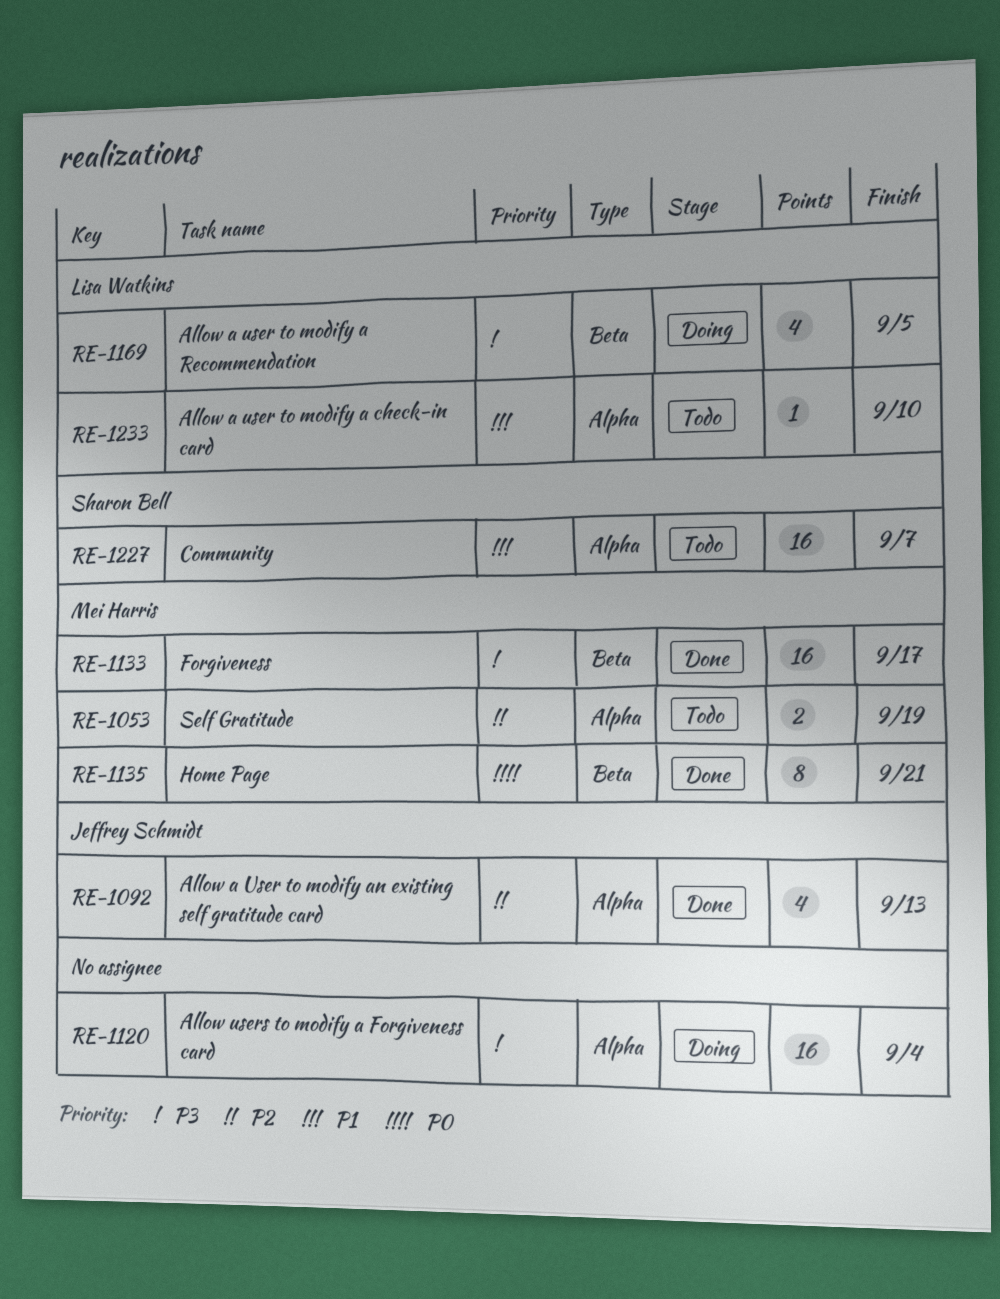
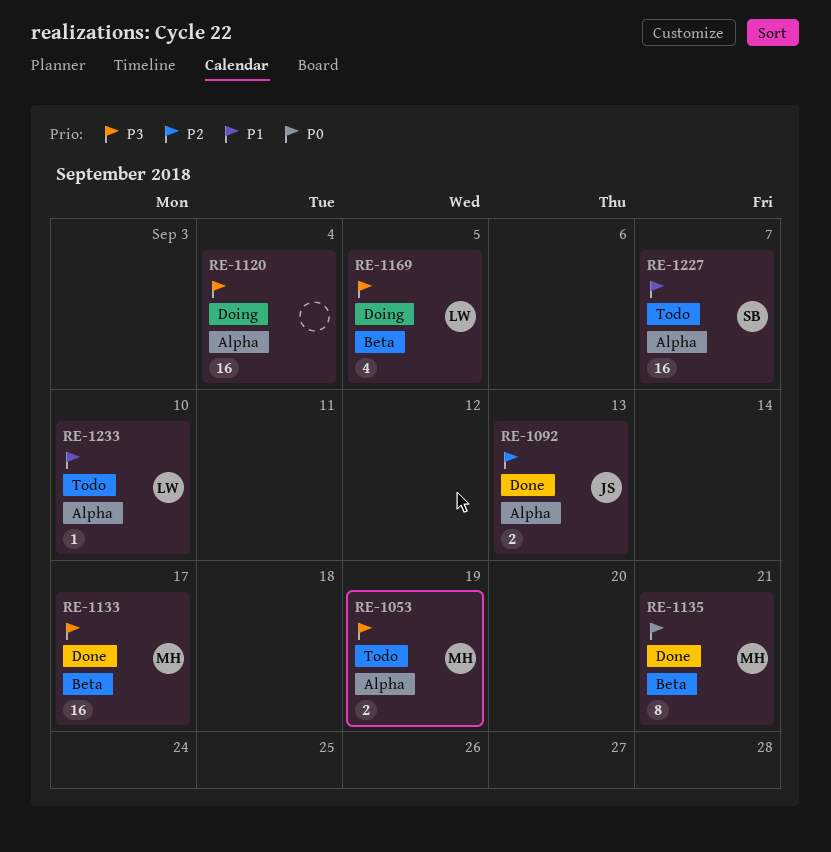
RE-1053, priority: P2 -> P3
RE-1092, estimate: 4 -> 2

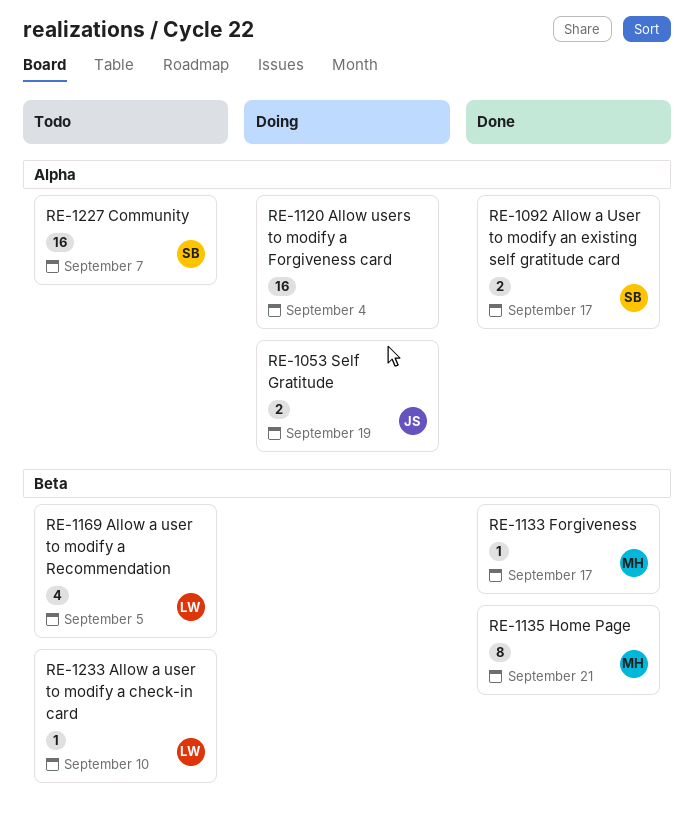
RE-1053, status: Todo -> Doing
RE-1053, owner: MH -> JS
RE-1092, owner: JS -> SB
RE-1092, due: Sep 13 -> Sep 17
RE-1133, estimate: 16 -> 1
RE-1169, status: Doing -> Todo
RE-1233, label: Alpha -> Beta

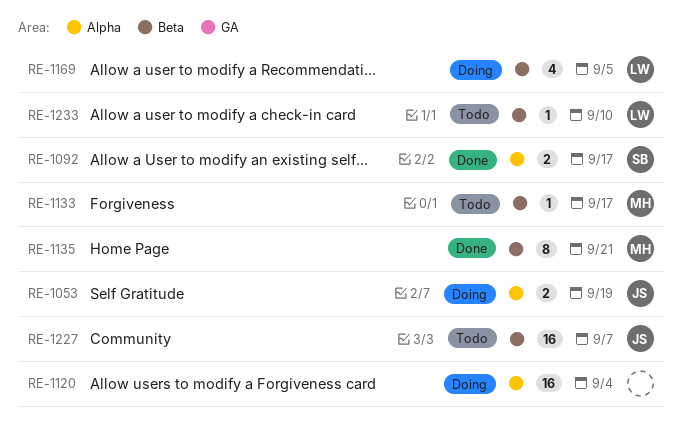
RE-1133, status: Done -> Todo
RE-1169, status: Todo -> Doing
RE-1227, owner: SB -> JS
RE-1227, label: Alpha -> Beta

